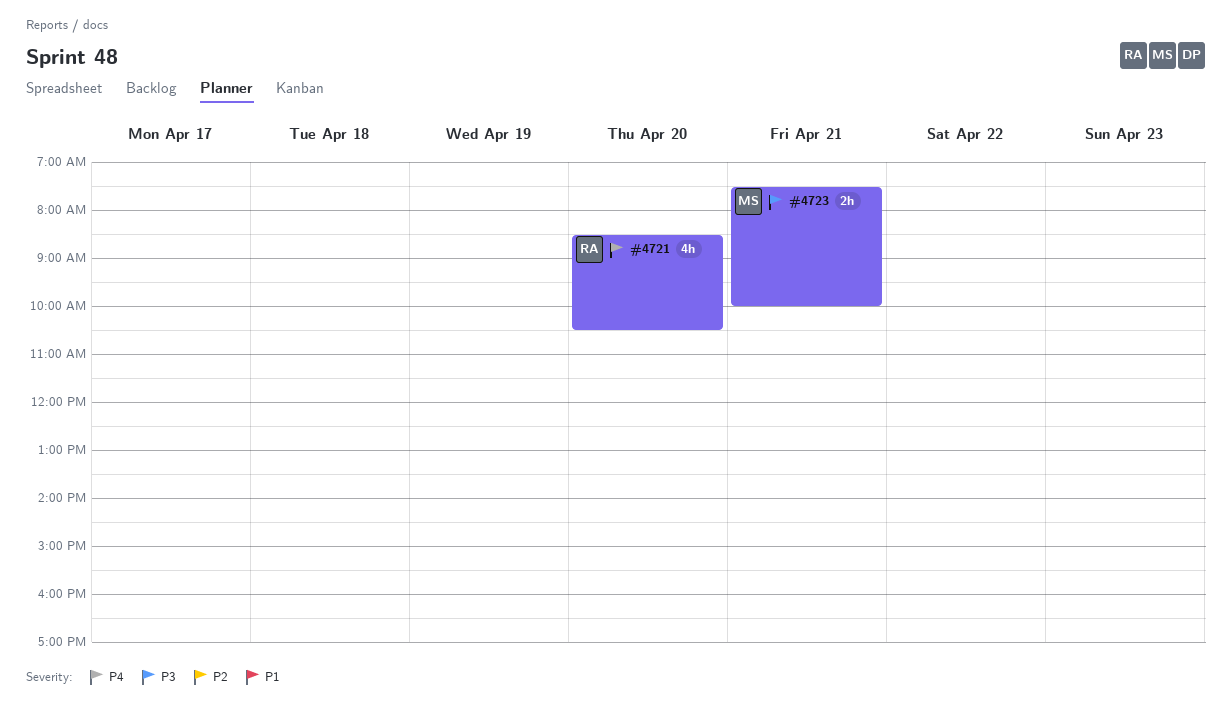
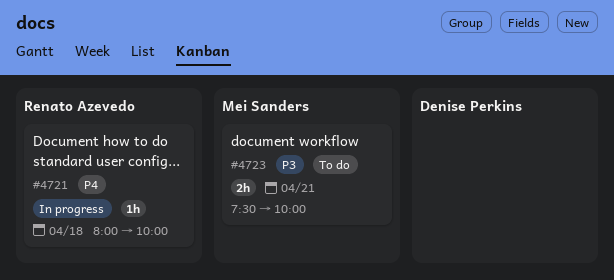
#4721, estimate: 4h -> 1h
#4721, day: Apr 20 -> Apr 18
#4721, begins: 08:30 -> 08:00
#4721, ends: 10:30 -> 10:00

